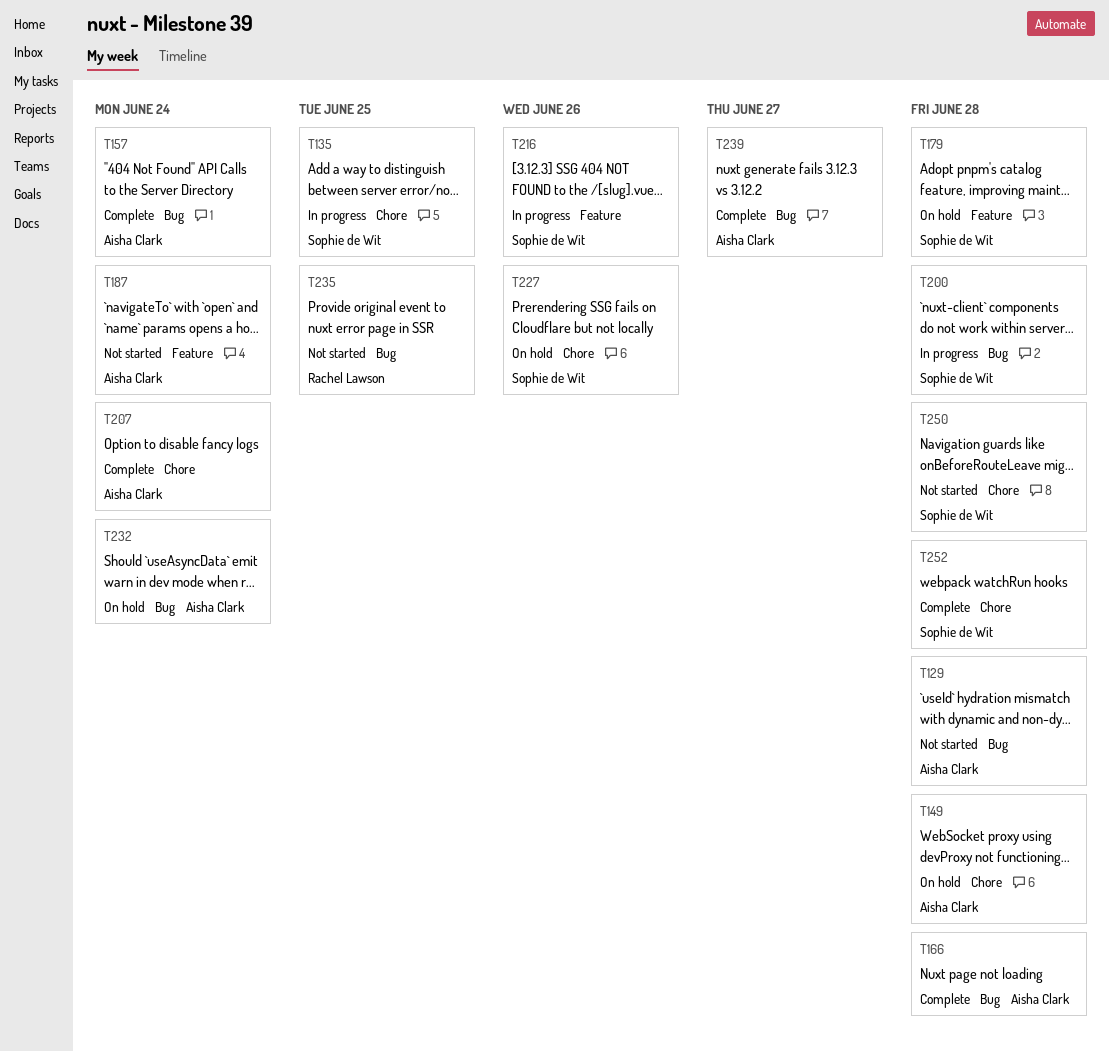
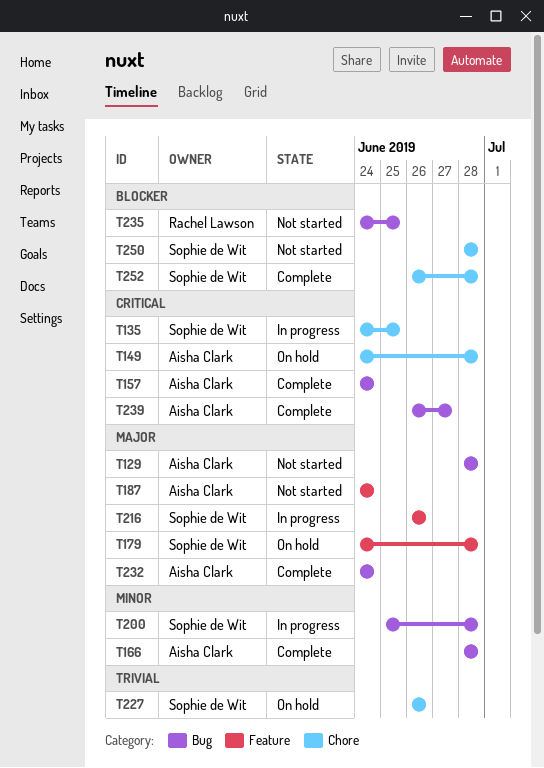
T207: present -> none
T232, status: On hold -> Complete

